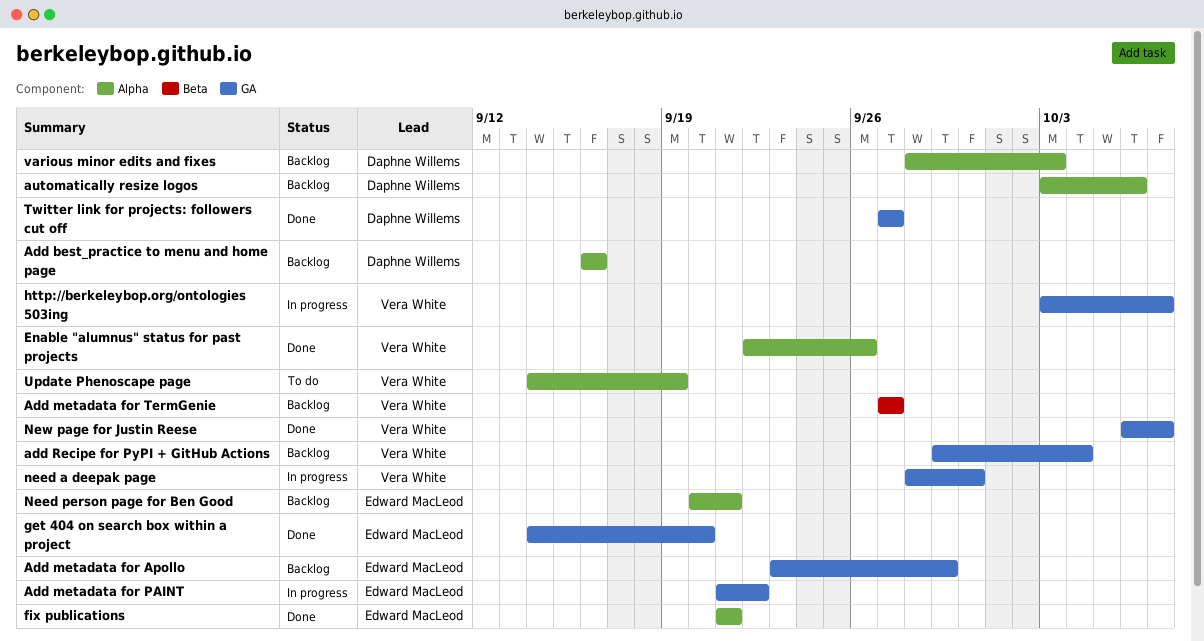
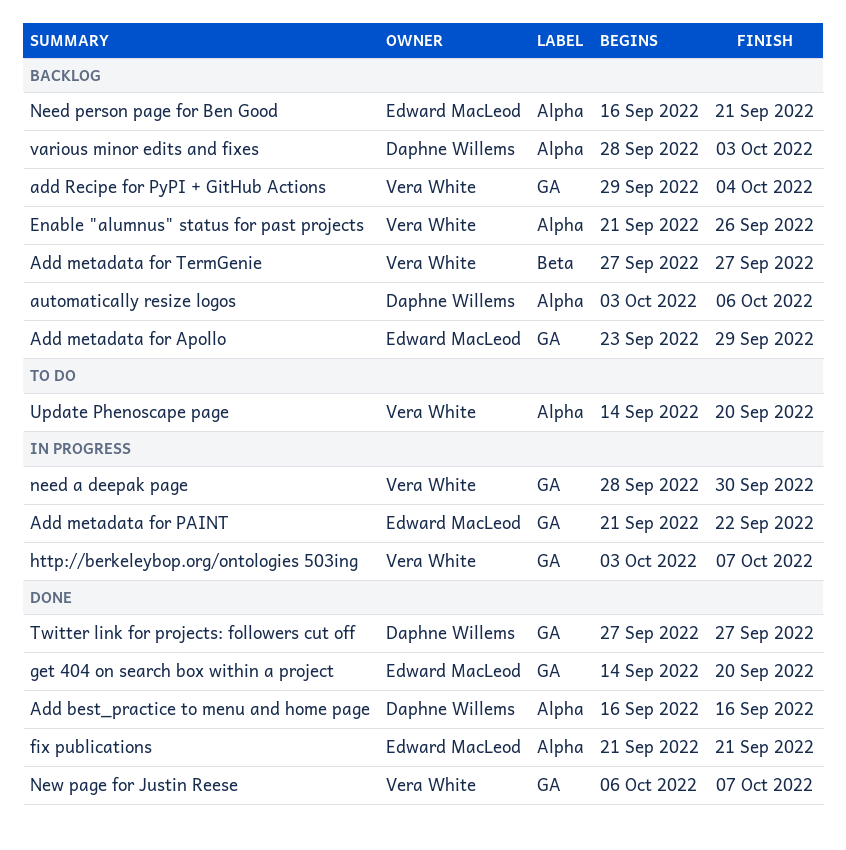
Add best_practice to menu and home page, status: Backlog -> Done
Enable "alumnus" status for past projects, status: Done -> Backlog
Enable "alumnus" status for past projects, start: Sep 22 -> Sep 21
Need person page for Ben Good, start: Sep 20 -> Sep 16
Update Phenoscape page, due: Sep 19 -> Sep 20

